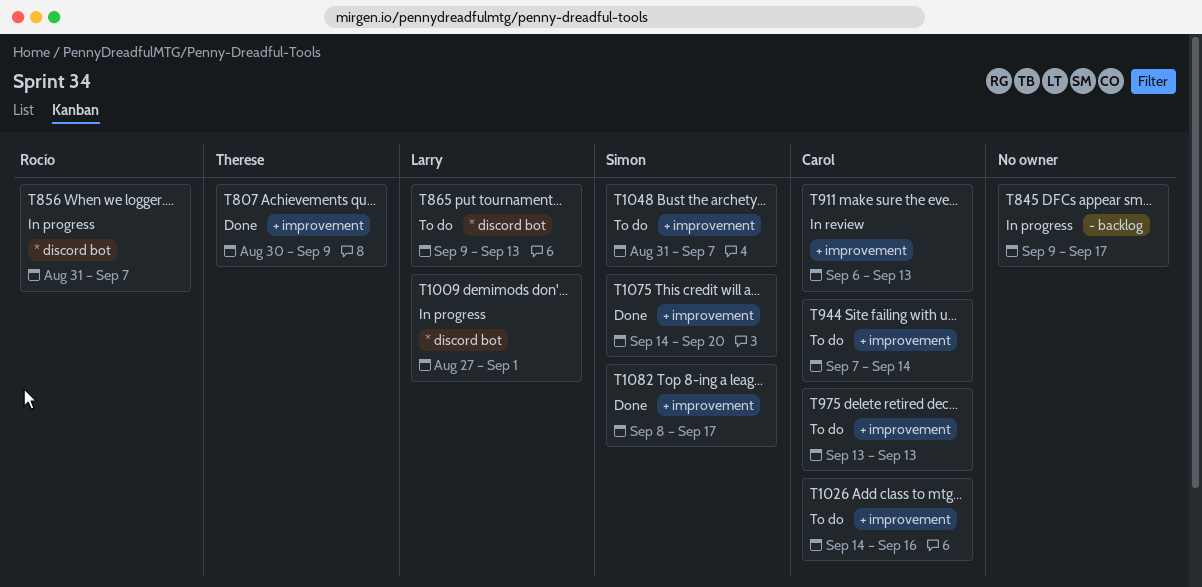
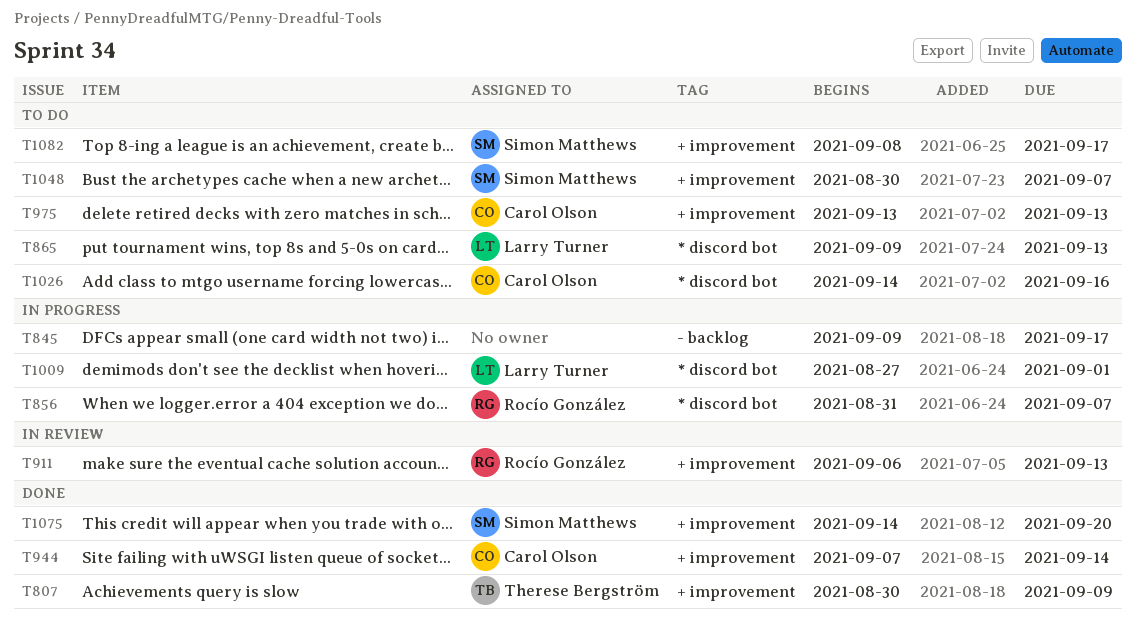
T911, owner: Carol Olson -> Rocío González
T944, status: To do -> Done
T1026, label: + improvement -> * discord bot
T1048, start: Aug 31 -> Aug 30
T1082, status: Done -> To do

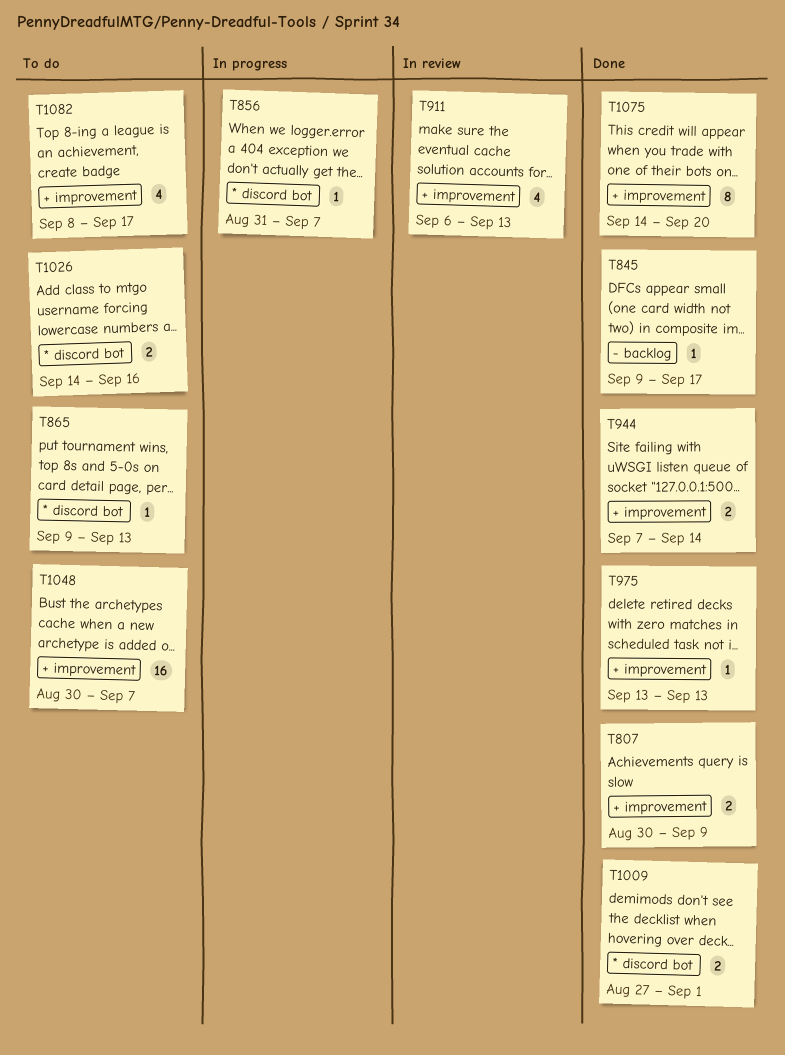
T845, status: In progress -> Done
T975, status: To do -> Done
T1009, status: In progress -> Done

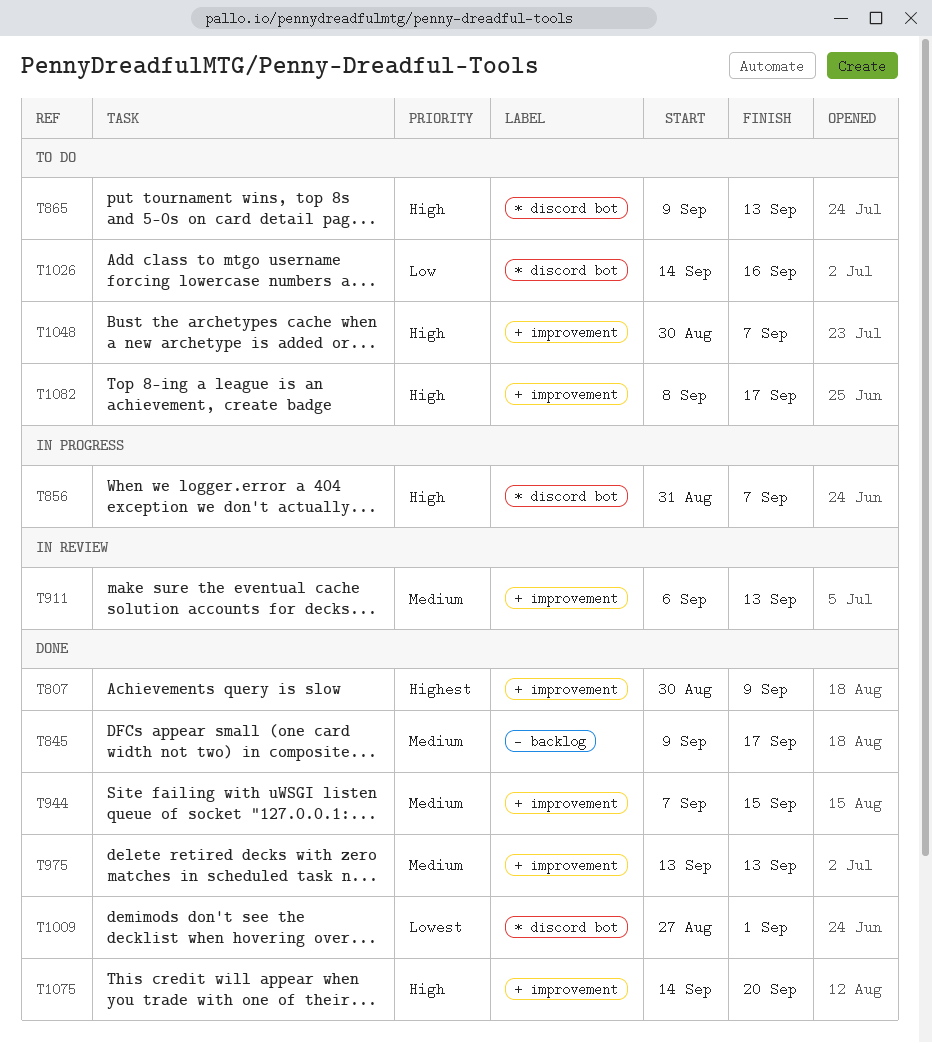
T944, due: Sep 14 -> Sep 15

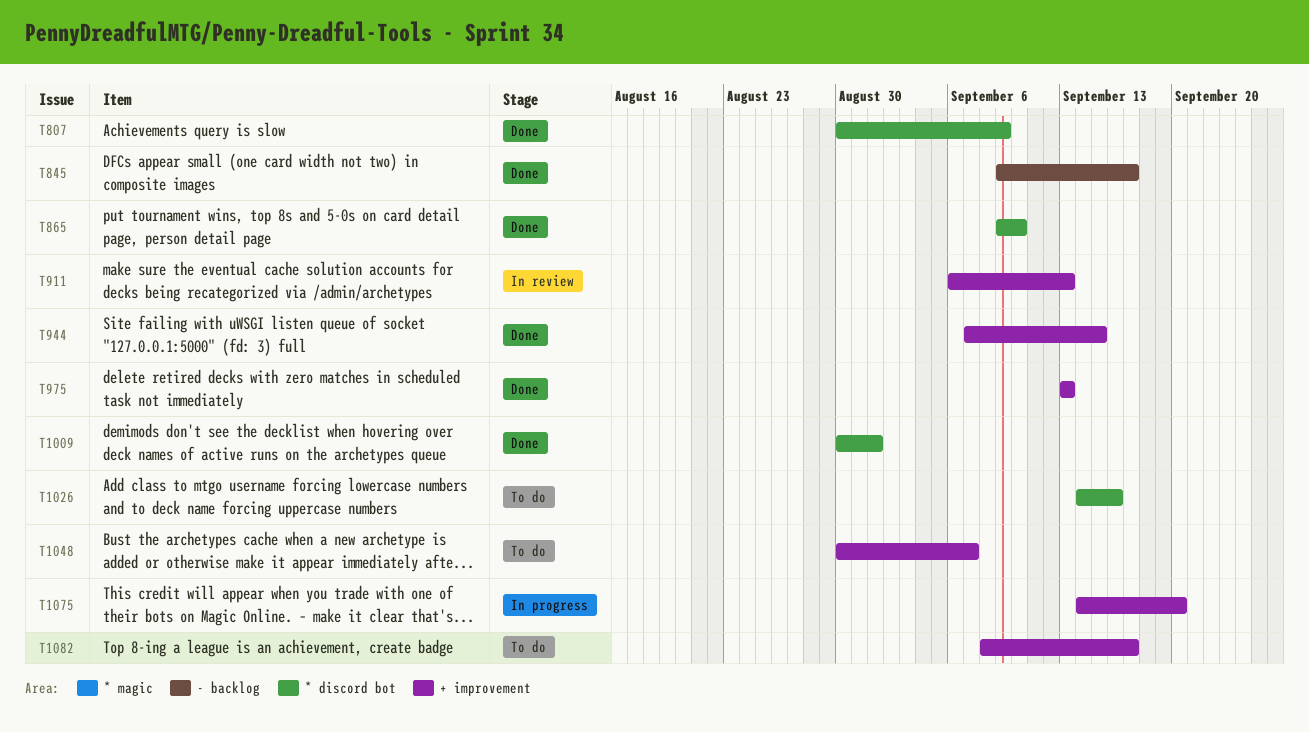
T807, label: + improvement -> * discord bot
T856: present -> none
T865, status: To do -> Done
T865, due: Sep 13 -> Sep 10
T1009, start: Aug 27 -> Aug 30
T1075, status: Done -> In progress

